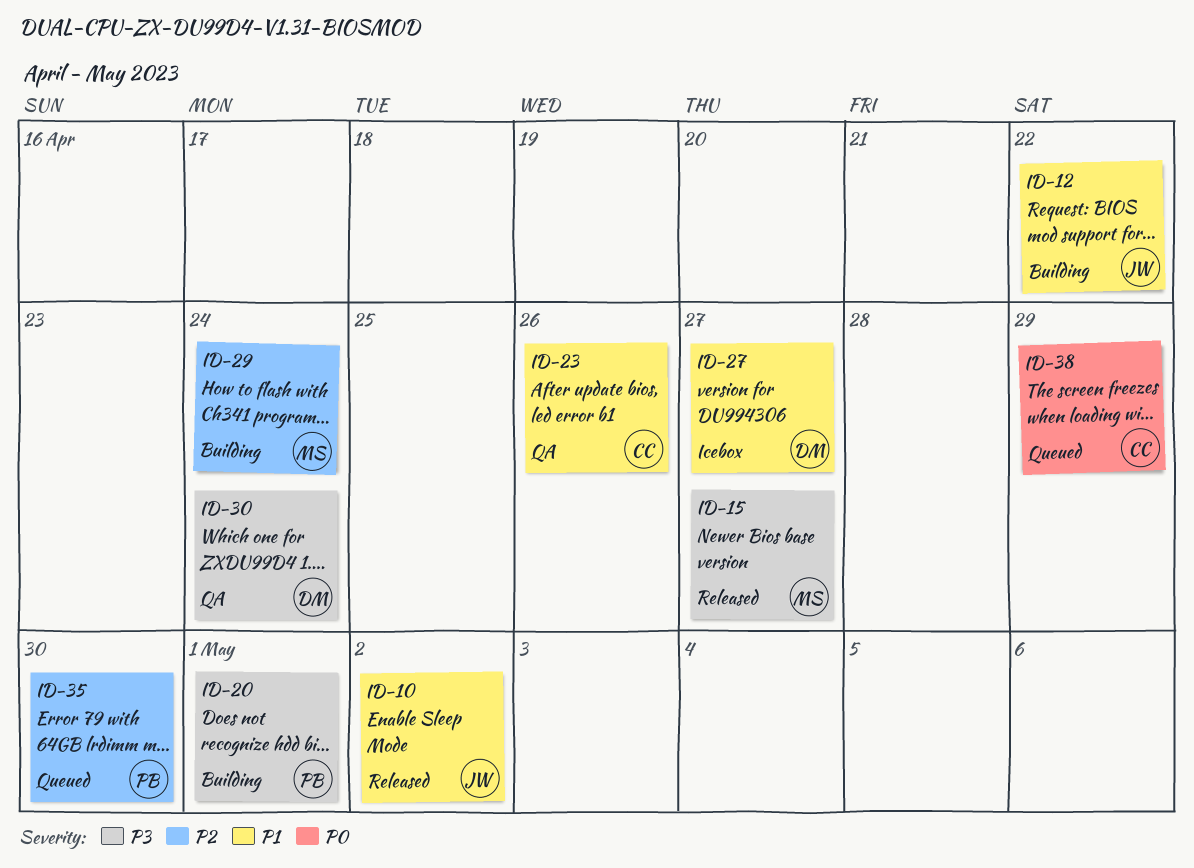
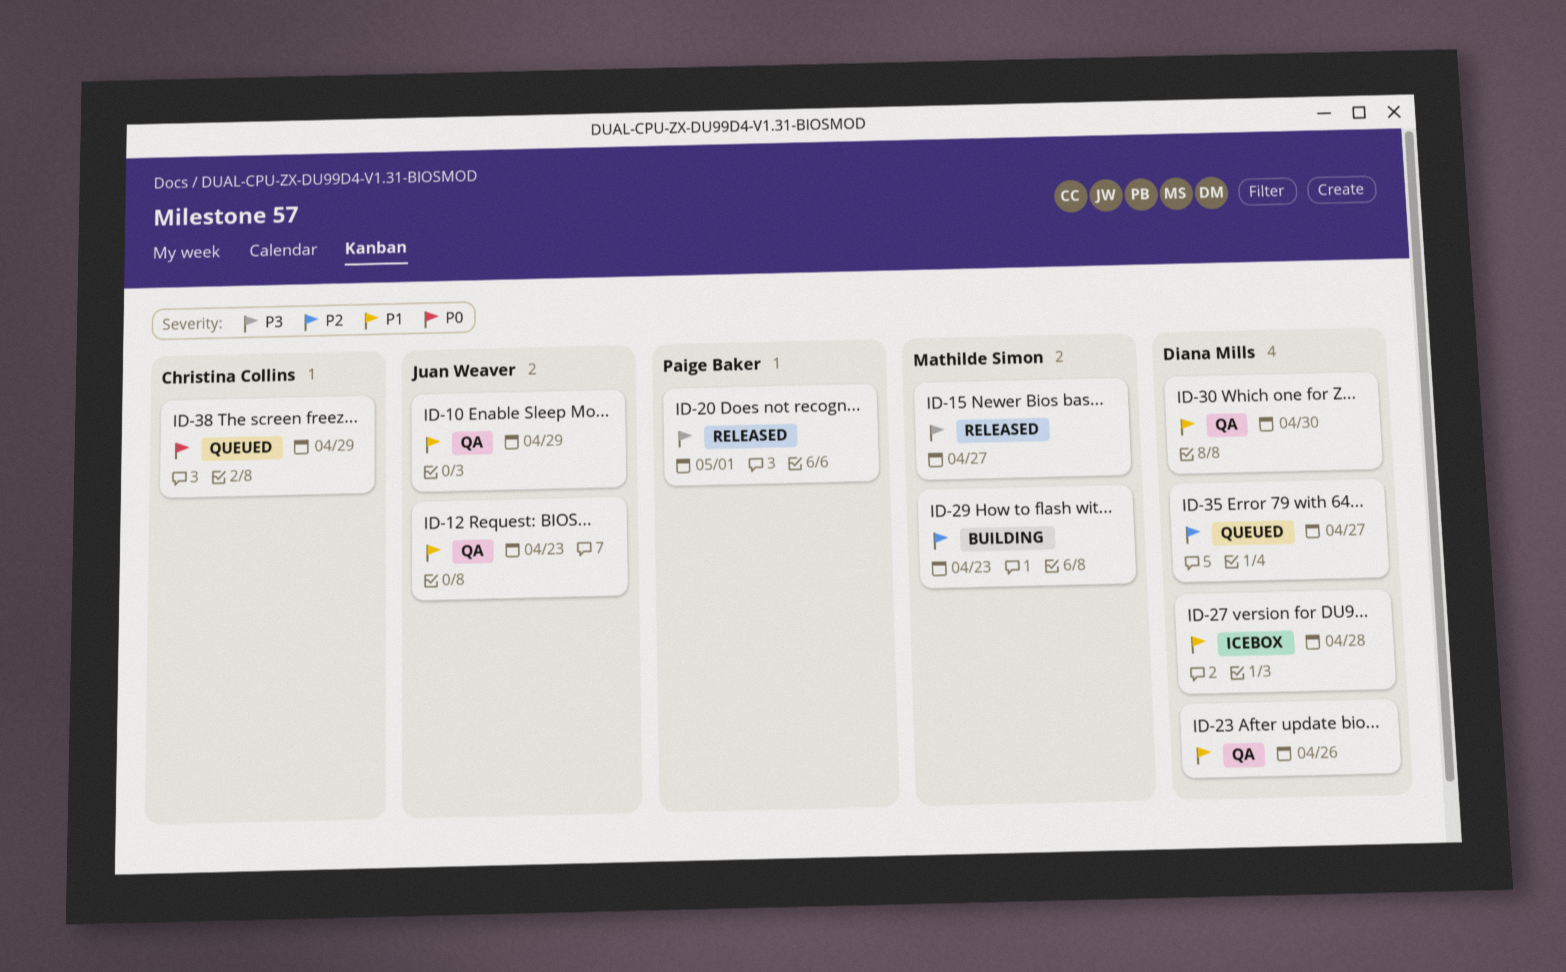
ID-10, status: Released -> QA
ID-10, due: May 2 -> Apr 29
ID-12, status: Building -> QA
ID-12, due: Apr 22 -> Apr 23
ID-20, status: Building -> Released
ID-23, owner: Christina Collins -> Diana Mills
ID-27, due: Apr 27 -> Apr 28
ID-29, due: Apr 24 -> Apr 23
ID-30, priority: P3 -> P1
ID-30, due: Apr 24 -> Apr 30
ID-35, owner: Paige Baker -> Diana Mills
ID-35, due: Apr 30 -> Apr 27

